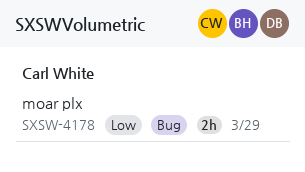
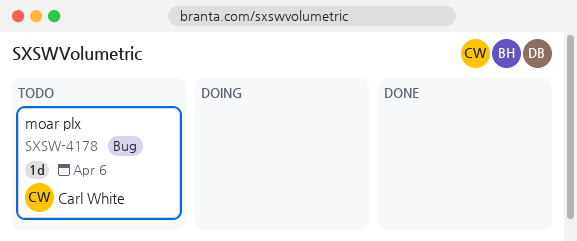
SXSW-4178, estimate: 2h -> 1d
SXSW-4178, due: Mar 29 -> Apr 6

